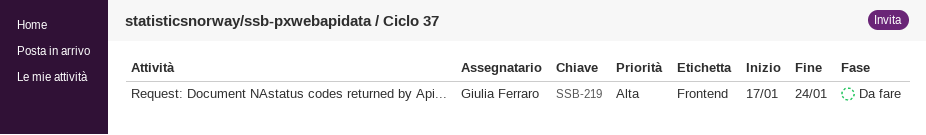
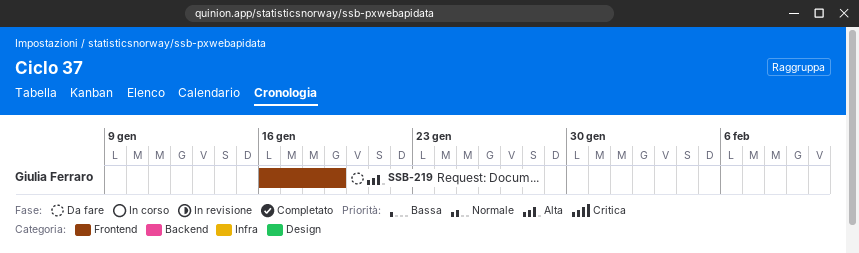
SSB-219, start: Jan 17 -> Jan 16
SSB-219, due: Jan 24 -> Jan 19

